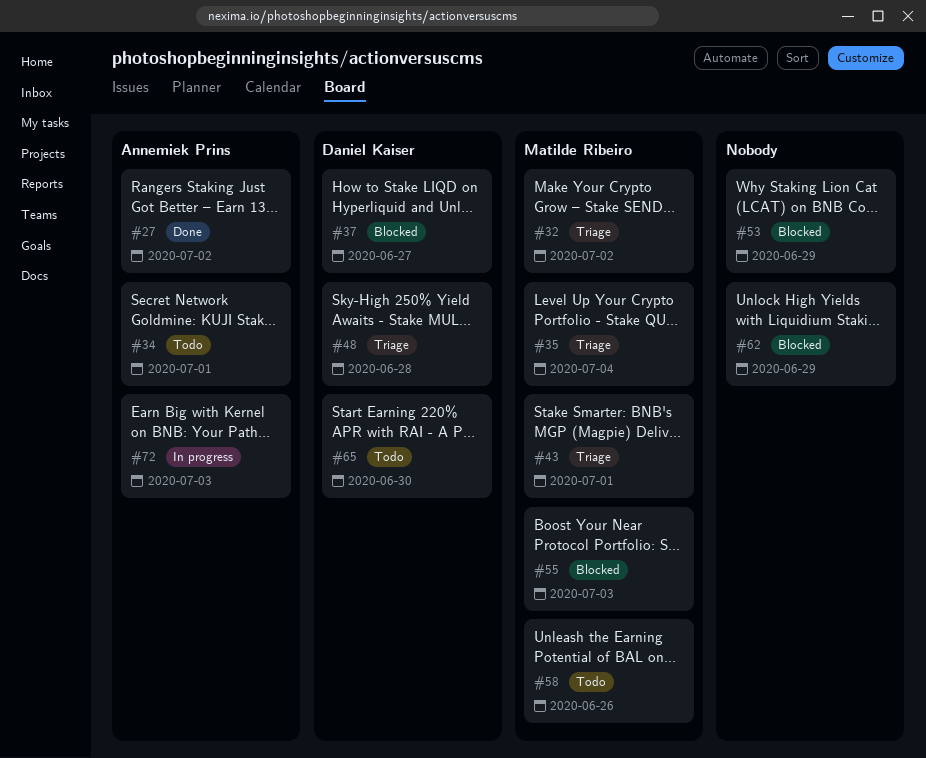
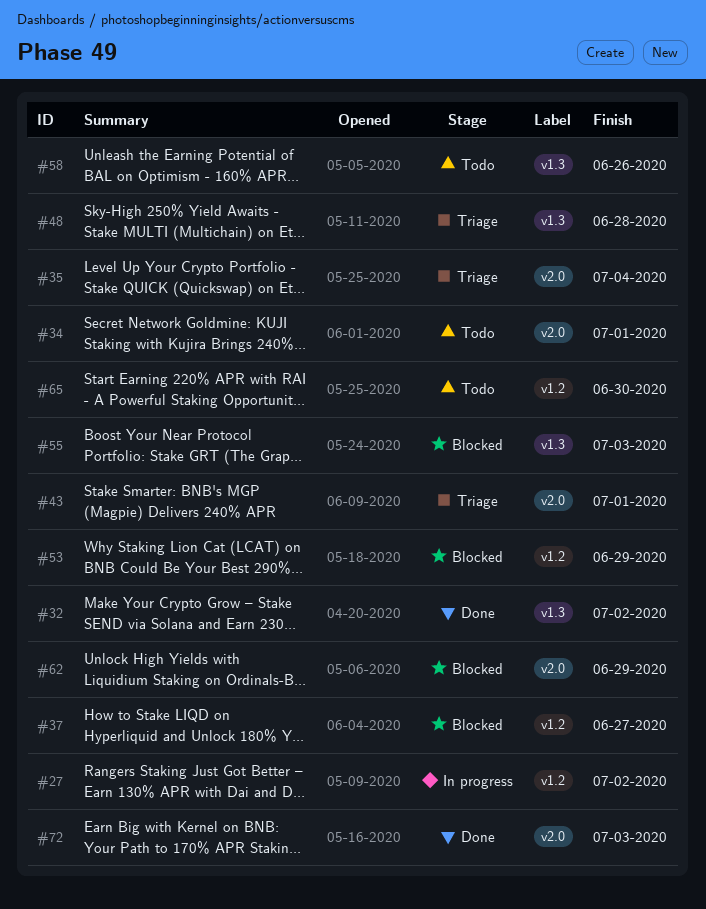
#27, status: Done -> In progress
#32, status: Triage -> Done
#72, status: In progress -> Done

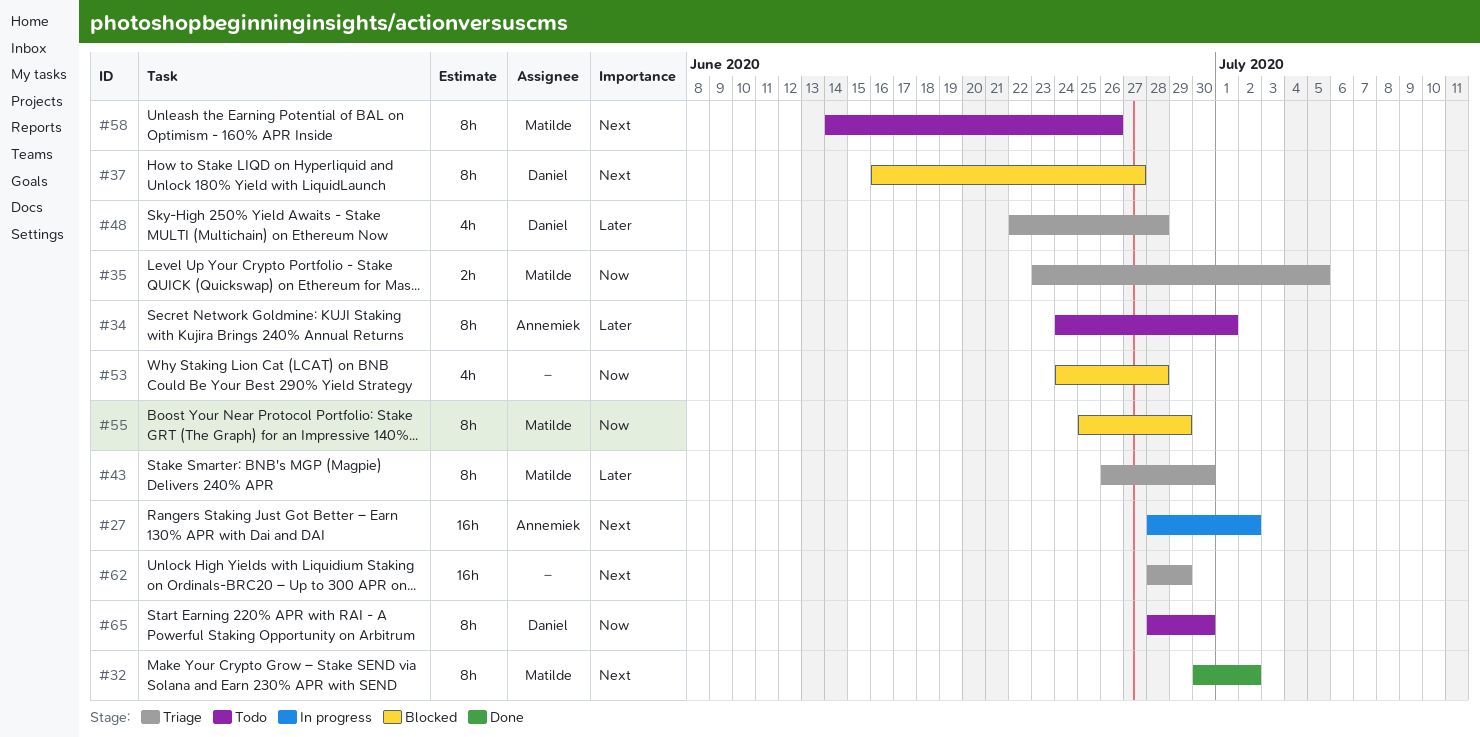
#35, due: Jul 4 -> Jul 5
#43, due: Jul 1 -> Jun 30
#53, due: Jun 29 -> Jun 28
#55, due: Jul 3 -> Jun 29
#62, status: Blocked -> Triage
#72: present -> none

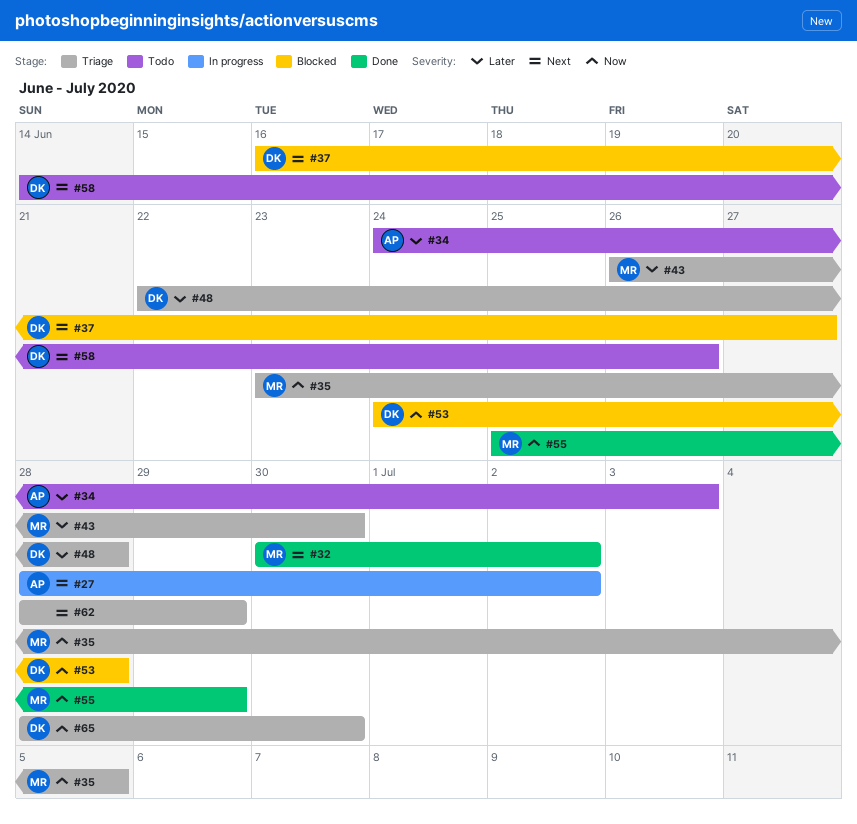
#34, due: Jul 1 -> Jul 3
#53, owner: none -> Daniel
#55, status: Blocked -> Done
#58, owner: Matilde -> Daniel
#65, status: Todo -> Triage

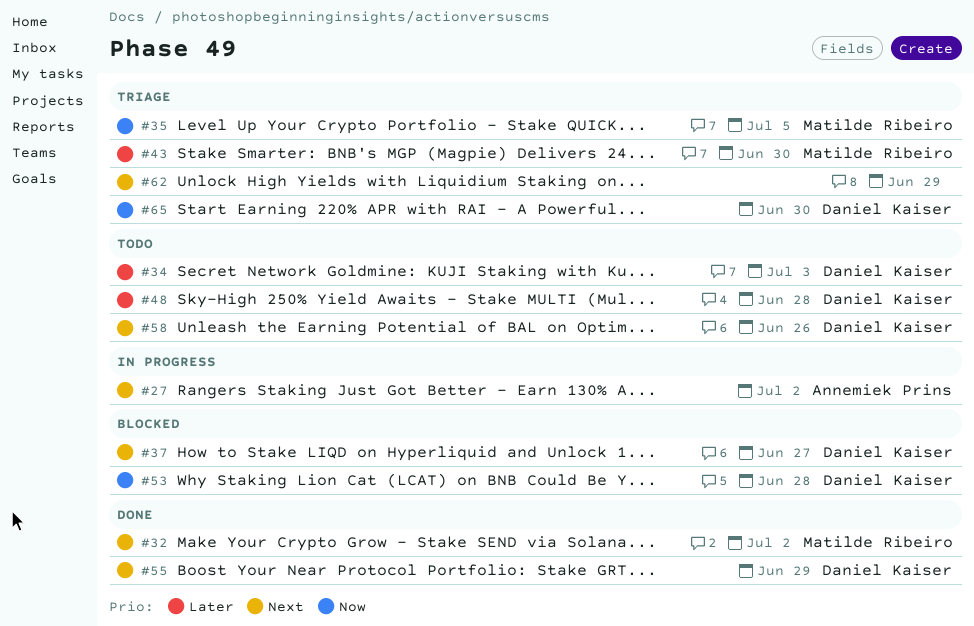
#34, owner: Annemiek Prins -> Daniel Kaiser
#48, status: Triage -> Todo
#55, owner: Matilde Ribeiro -> Daniel Kaiser
#55, priority: Now -> Next

